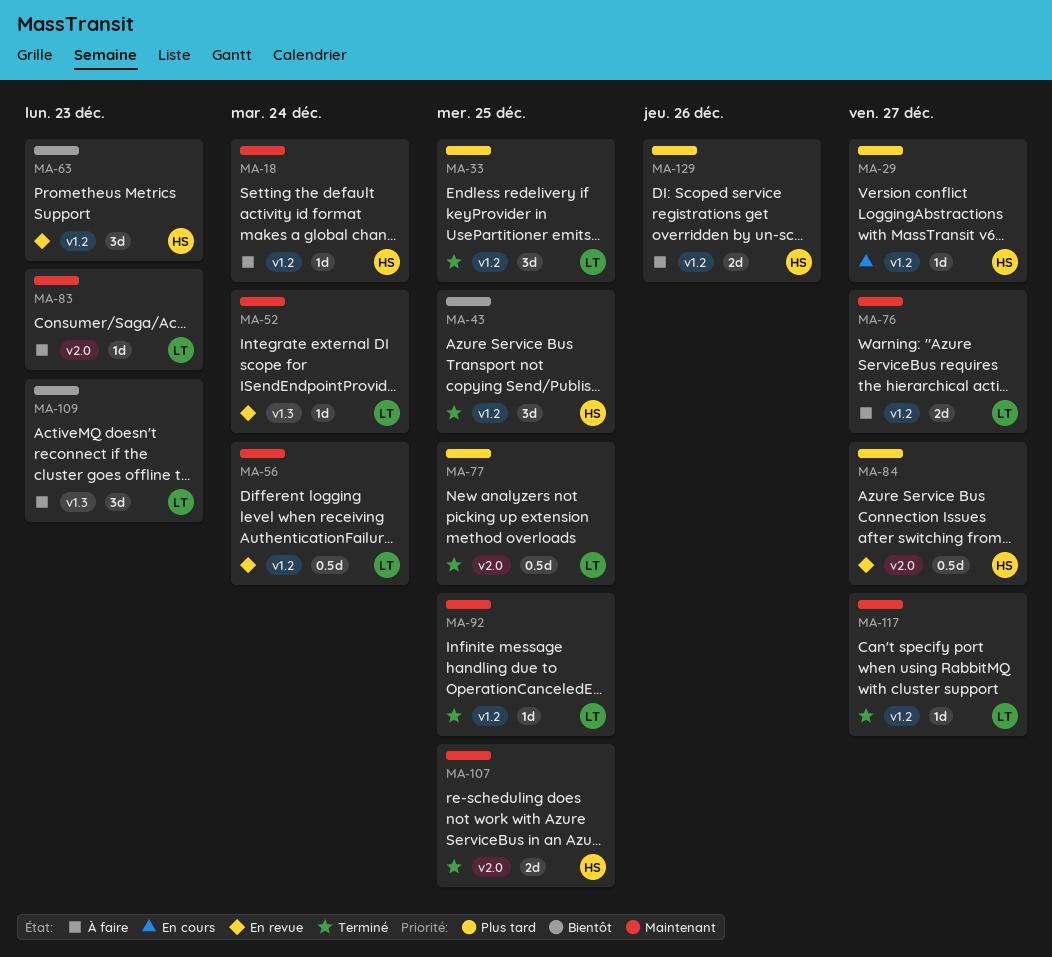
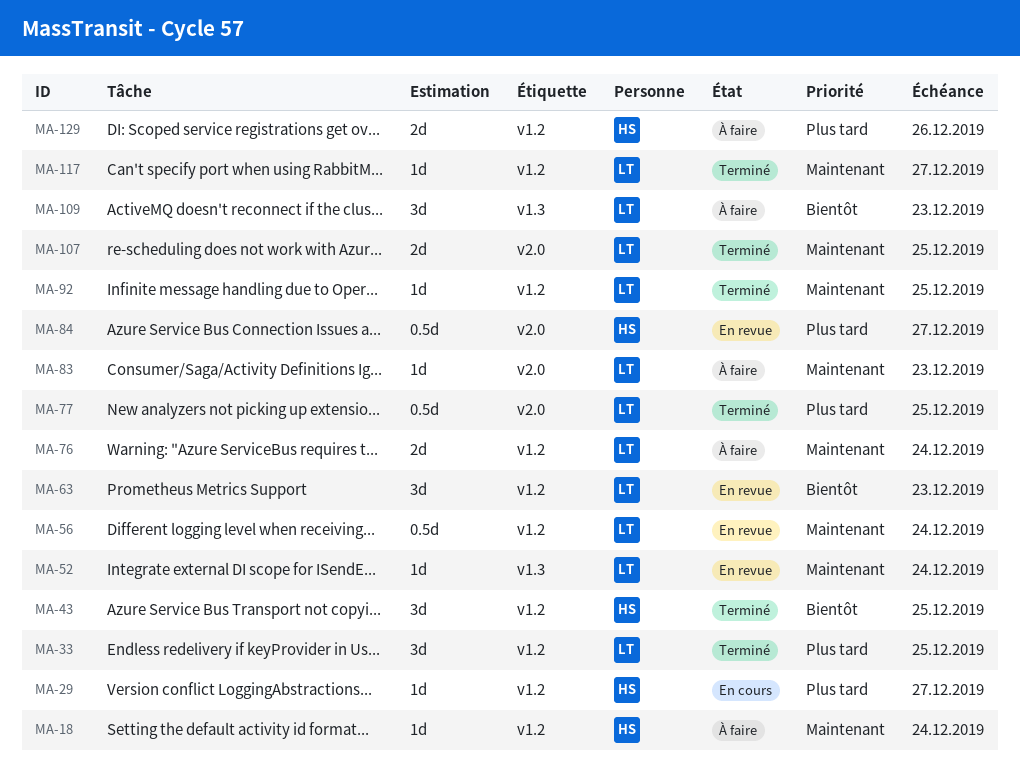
MA-63, owner: HS -> LT
MA-76, due: Dec 27 -> Dec 24
MA-107, owner: HS -> LT

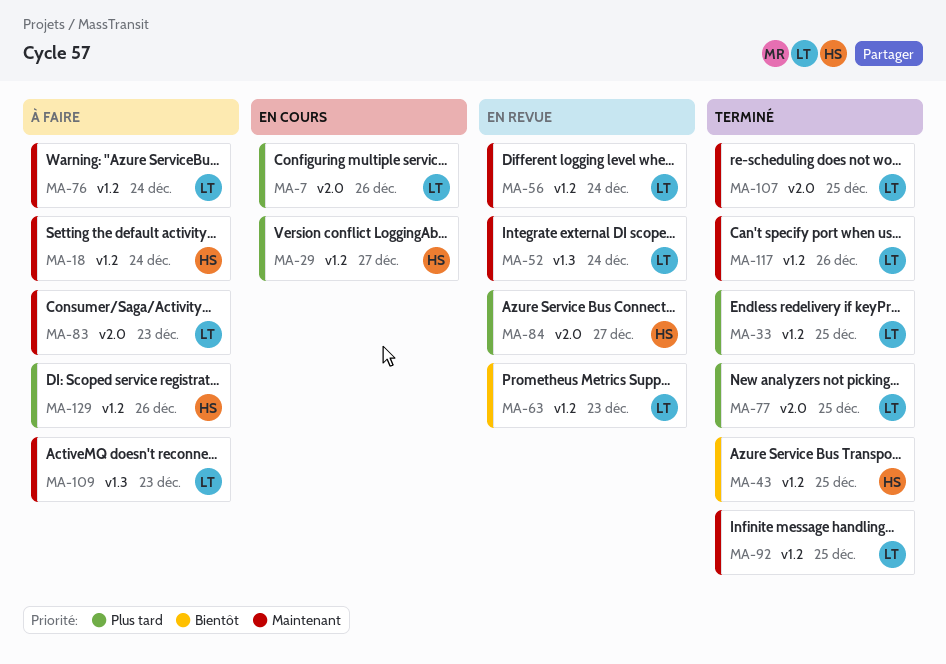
MA-7: none -> present
MA-109, priority: Bientôt -> Maintenant
MA-117, due: Dec 27 -> Dec 26

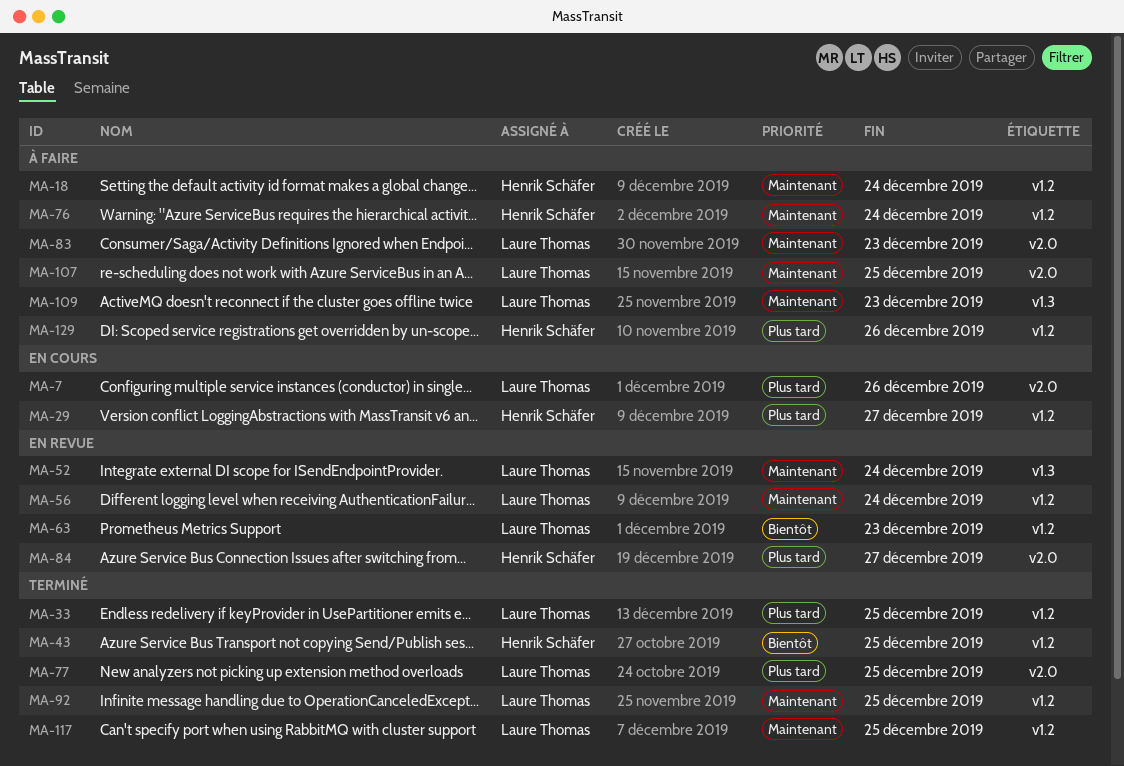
MA-76, owner: Laure Thomas -> Henrik Schäfer
MA-107, status: Terminé -> À faire
MA-117, due: Dec 26 -> Dec 25

